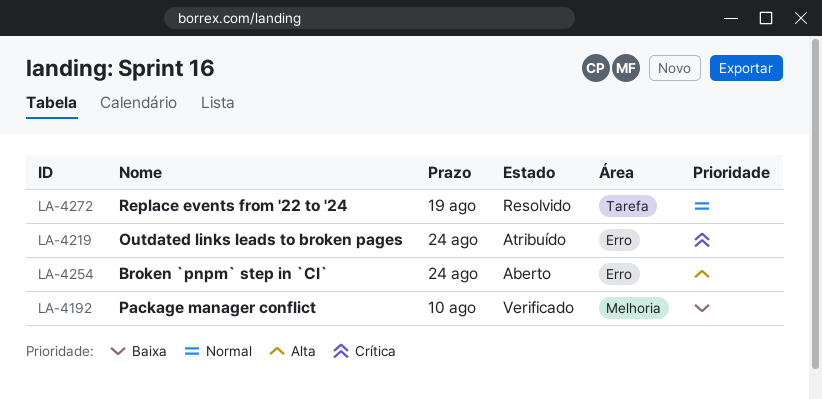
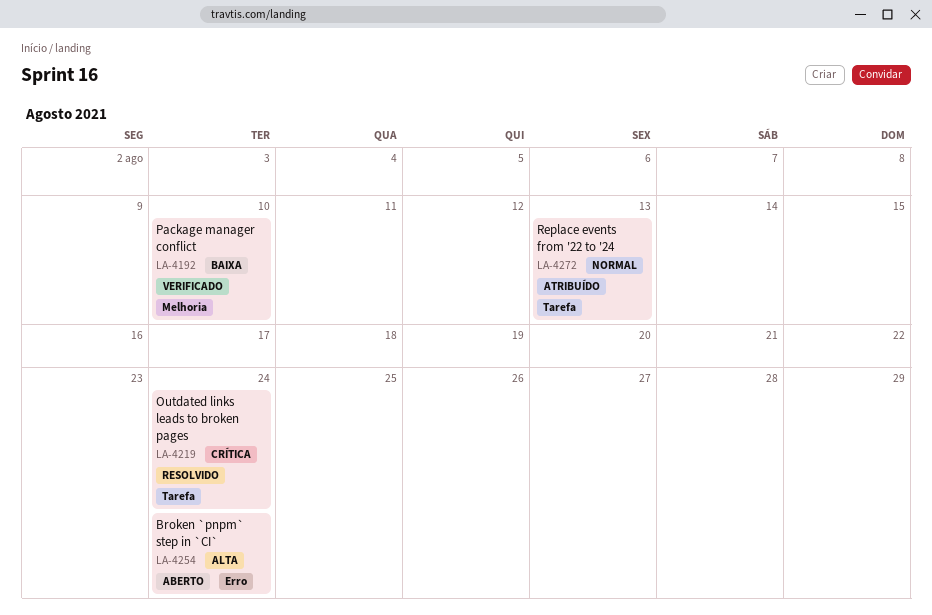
LA-4219, status: Atribuído -> Resolvido
LA-4219, label: Erro -> Tarefa
LA-4272, status: Resolvido -> Atribuído
LA-4272, due: Aug 19 -> Aug 13

